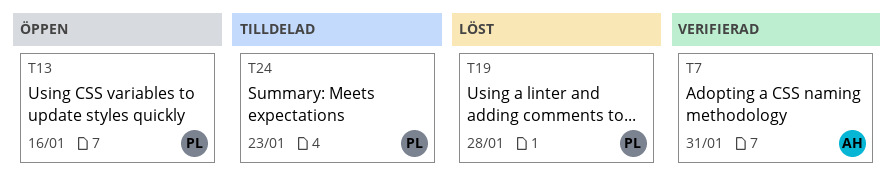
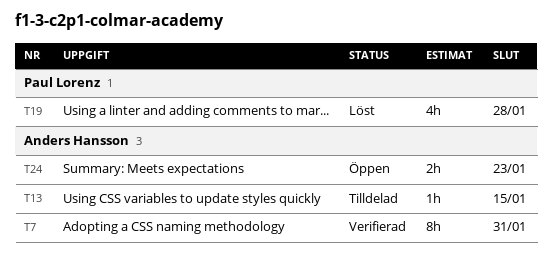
T13, status: Öppen -> Tilldelad
T13, owner: Paul Lorenz -> Anders Hansson
T13, due: Jan 16 -> Jan 15
T24, status: Tilldelad -> Öppen
T24, owner: Paul Lorenz -> Anders Hansson

